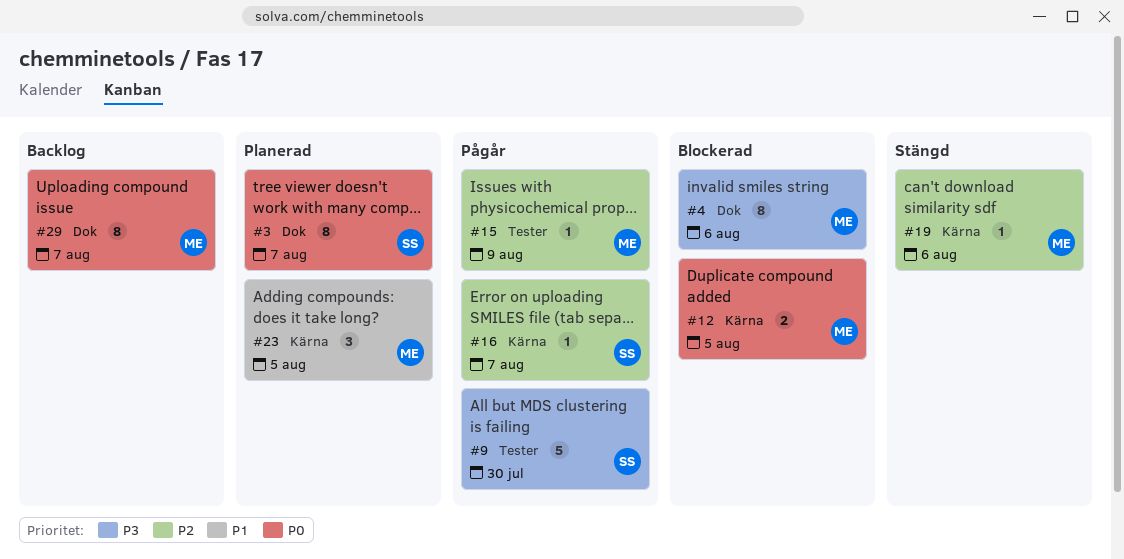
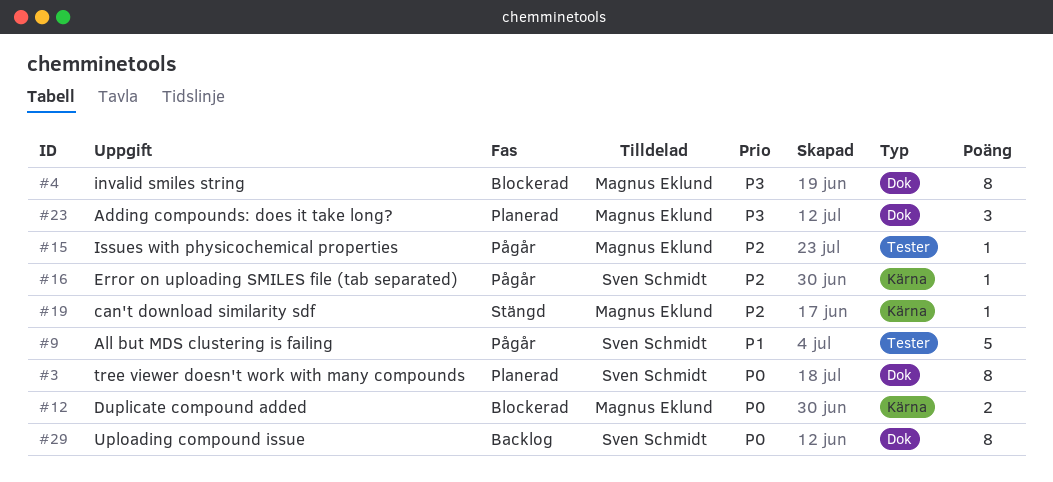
#9, priority: P3 -> P1
#23, priority: P1 -> P3
#23, label: Kärna -> Dok
#29, owner: Magnus Eklund -> Sven Schmidt

